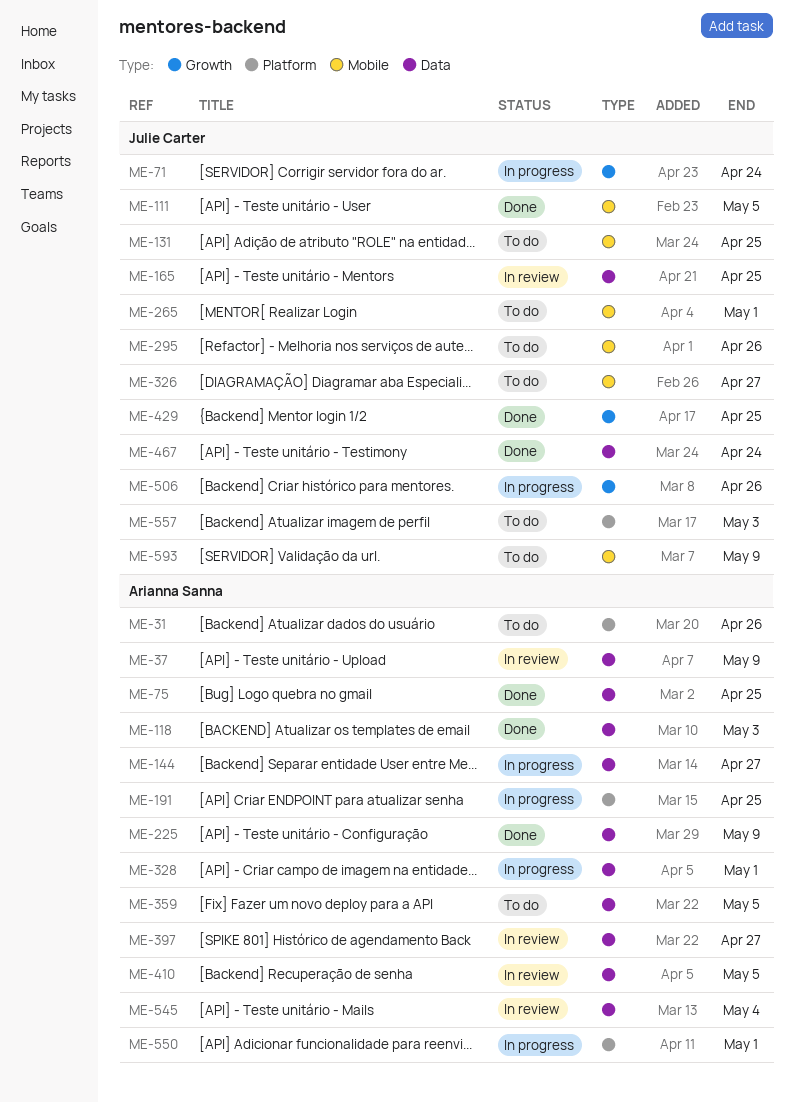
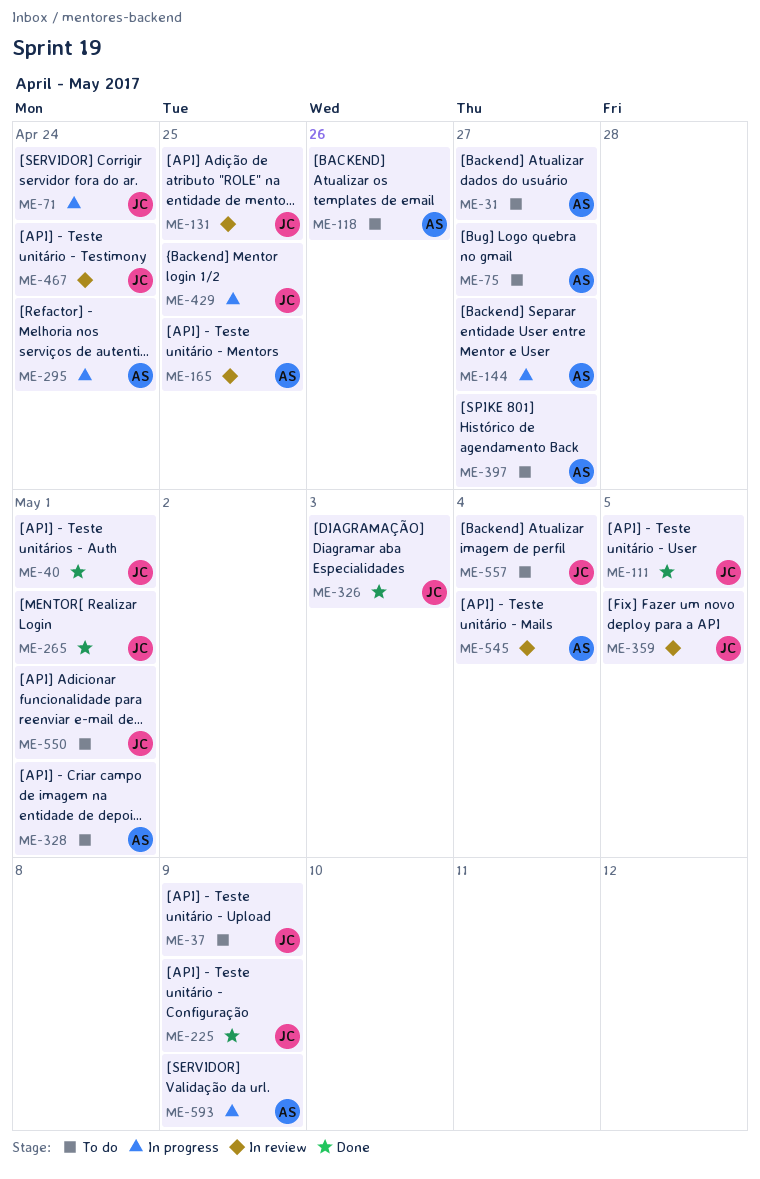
ME-31, due: Apr 26 -> Apr 27
ME-37, status: In review -> To do
ME-37, owner: Arianna Sanna -> Julie Carter
ME-40: none -> present
ME-75, status: Done -> To do
ME-75, due: Apr 25 -> Apr 27
ME-118, status: Done -> To do
ME-118, due: May 3 -> Apr 26
ME-131, status: To do -> In review
ME-165, owner: Julie Carter -> Arianna Sanna
ME-191: present -> none
ME-225, owner: Arianna Sanna -> Julie Carter
ME-265, status: To do -> Done
ME-295, status: To do -> In progress
ME-295, owner: Julie Carter -> Arianna Sanna
ME-295, due: Apr 26 -> Apr 24
ME-326, status: To do -> Done
ME-326, due: Apr 27 -> May 3
ME-328, status: In progress -> To do
ME-359, status: To do -> In review
ME-359, owner: Arianna Sanna -> Julie Carter
ME-397, status: In review -> To do
ME-410: present -> none
ME-429, status: Done -> In progress
ME-467, status: Done -> In review
ME-506: present -> none
ME-550, status: In progress -> To do
ME-550, owner: Arianna Sanna -> Julie Carter
ME-557, due: May 3 -> May 4
ME-593, status: To do -> In progress
ME-593, owner: Julie Carter -> Arianna Sanna

